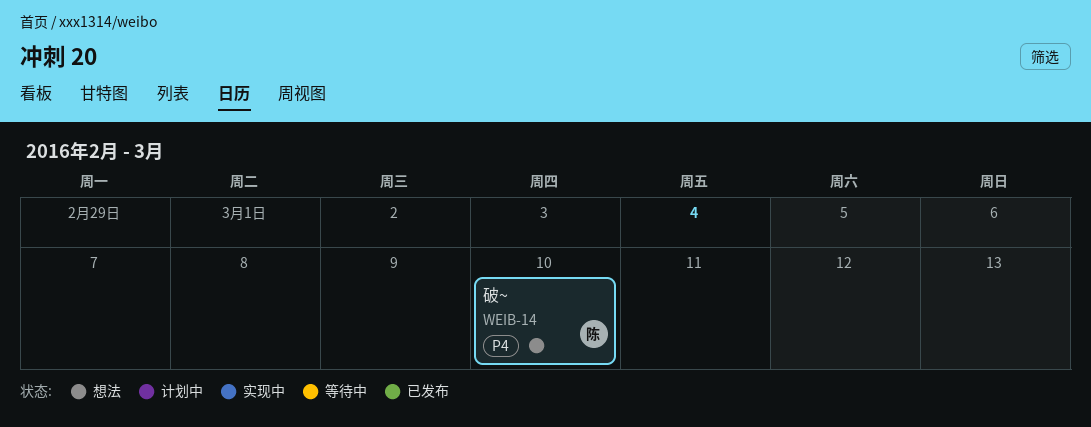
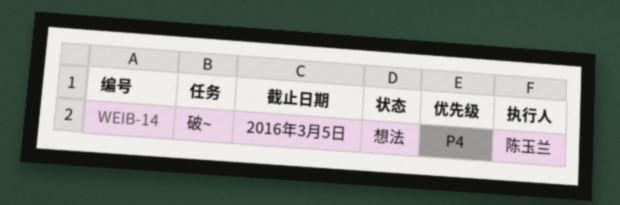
WEIB-14, due: Mar 10 -> Mar 5

